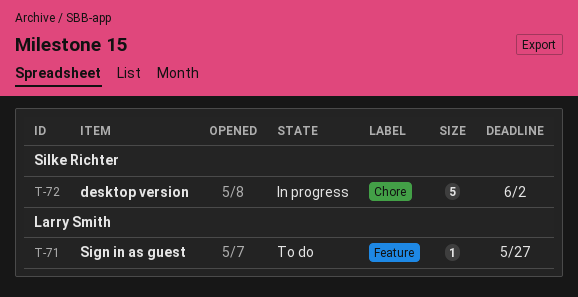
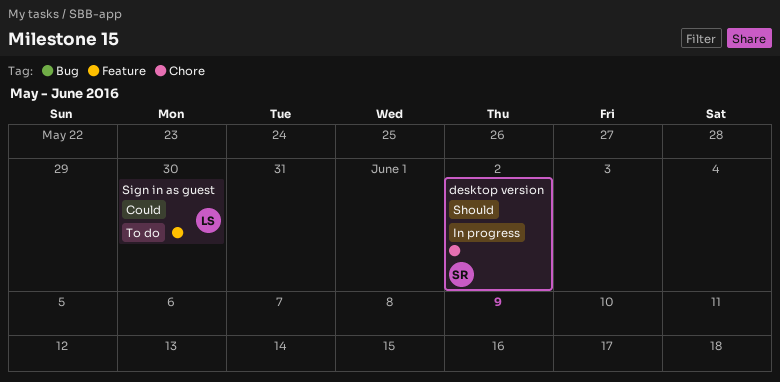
Sign in as guest, due: May 27 -> May 30

